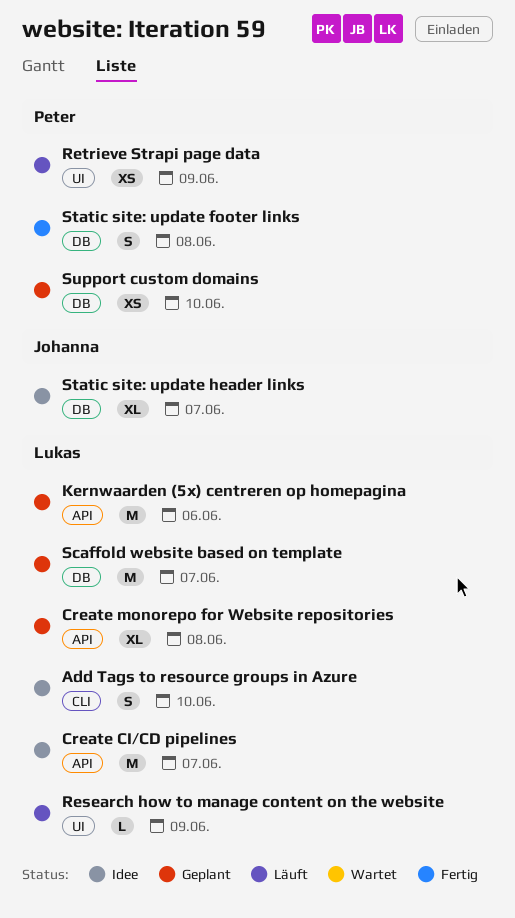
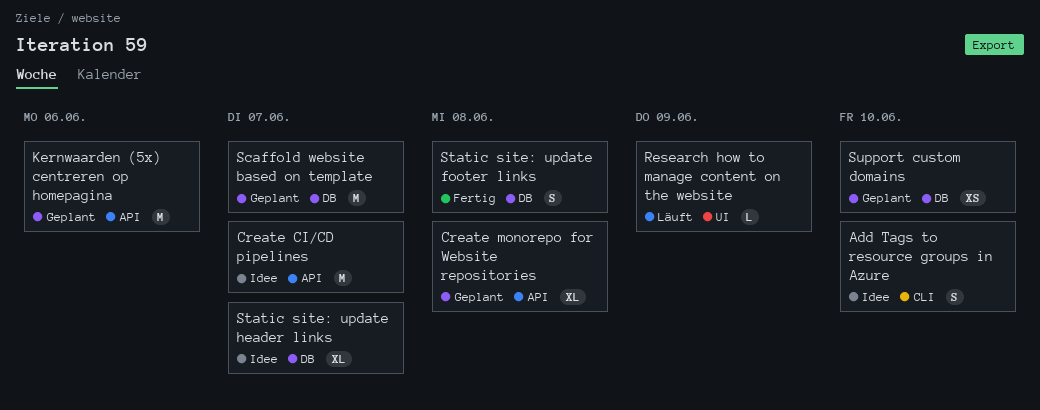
Retrieve Strapi page data: present -> none

